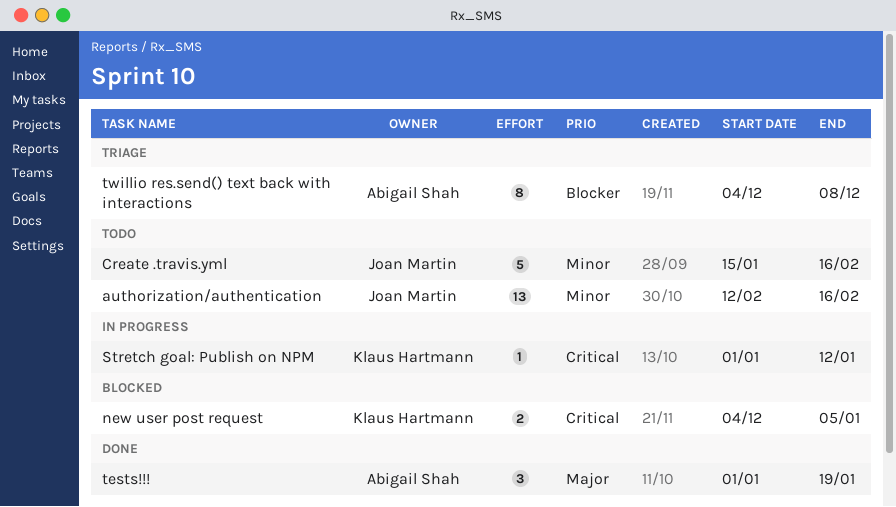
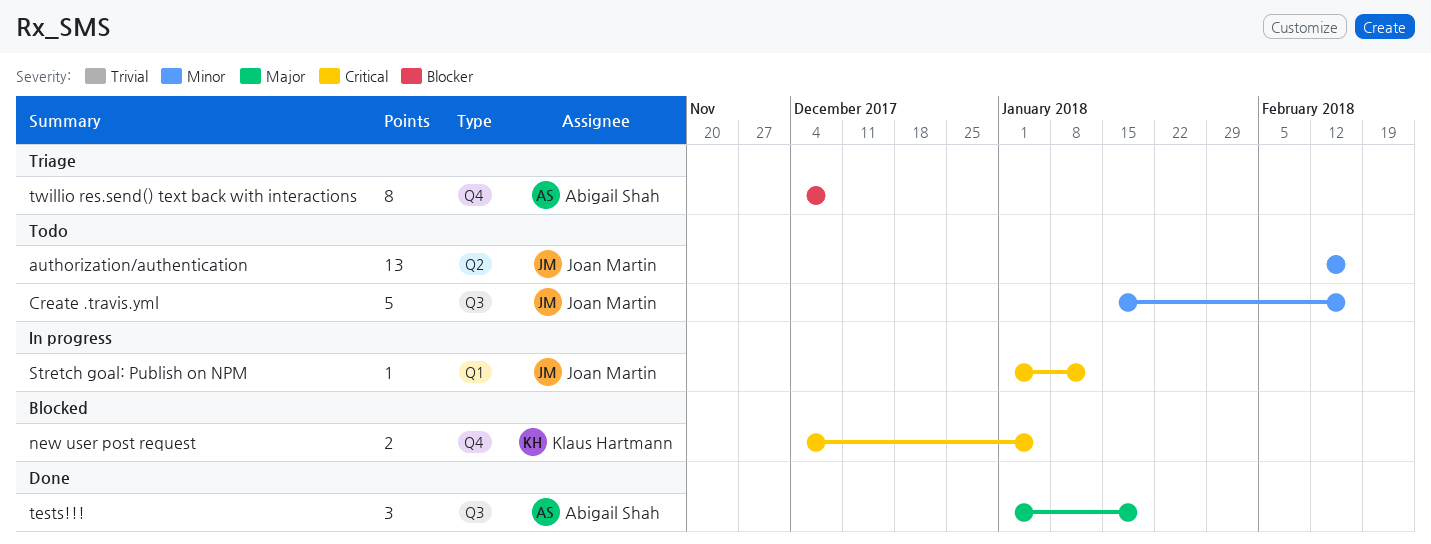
Stretch goal: Publish on NPM, owner: Klaus Hartmann -> Joan Martin

